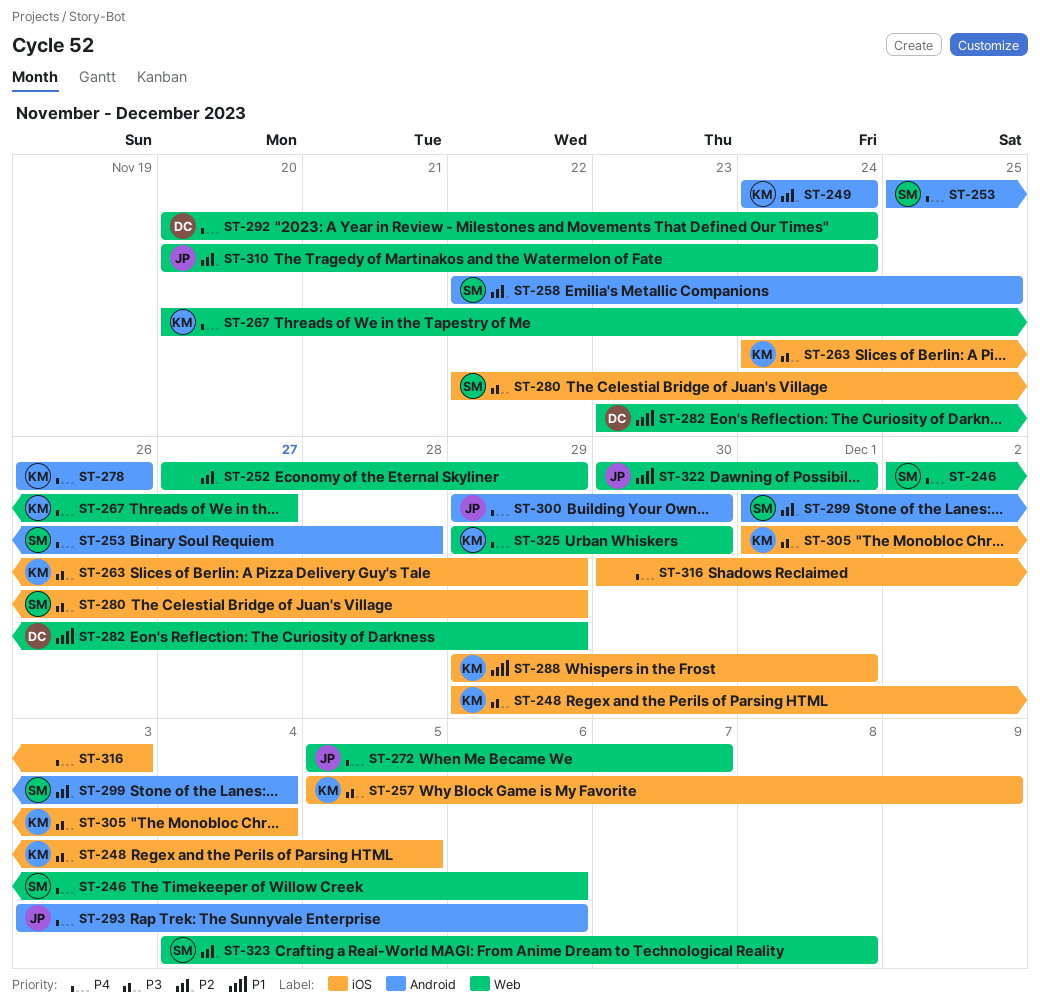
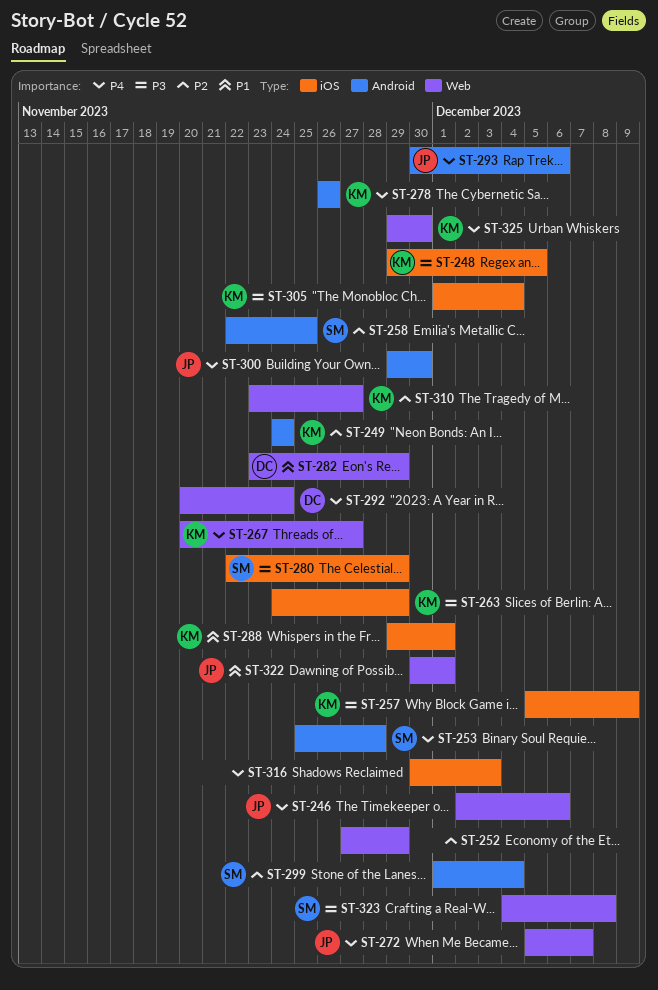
ST-246, owner: SM -> JP
ST-293, start: Dec 3 -> Nov 30
ST-310, owner: JP -> KM
ST-310, start: Nov 20 -> Nov 23
ST-310, due: Nov 24 -> Nov 27
ST-323, priority: P2 -> P3

